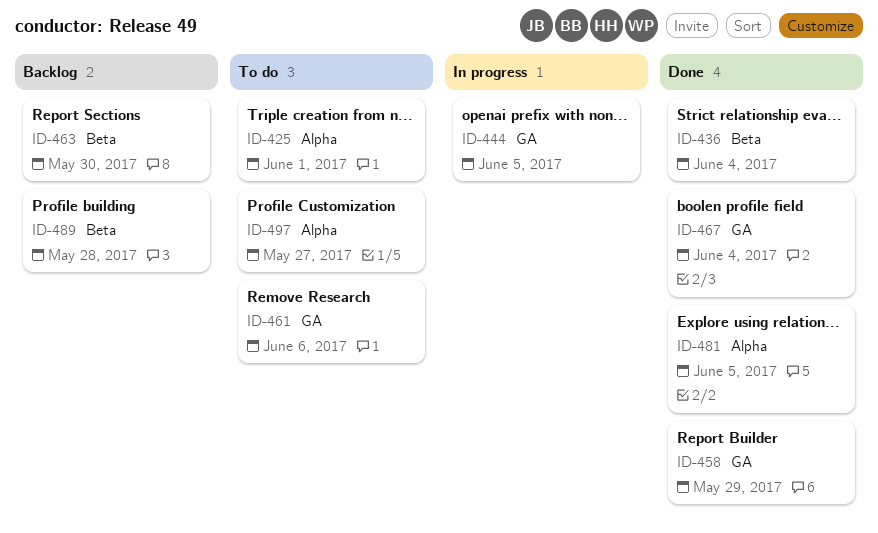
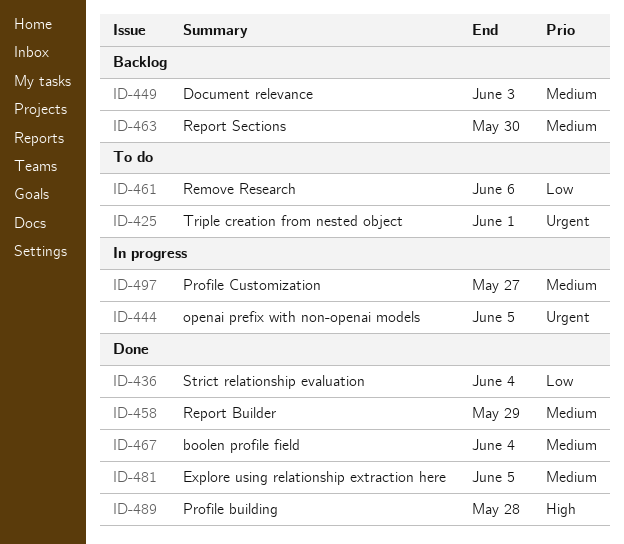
ID-449: none -> present
ID-489, status: Backlog -> Done
ID-497, status: To do -> In progress

